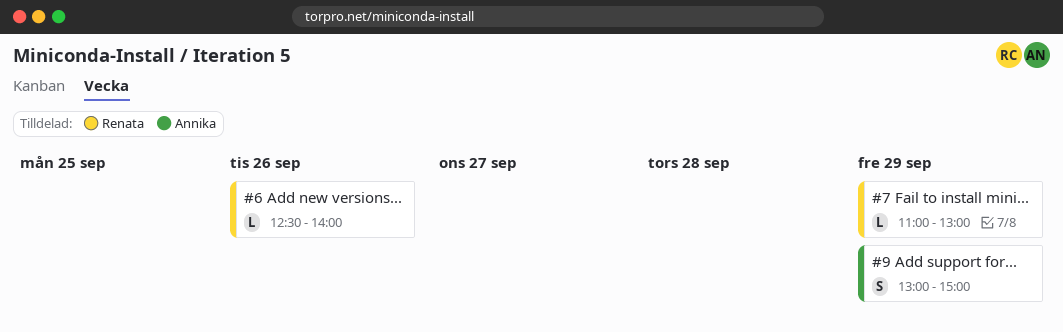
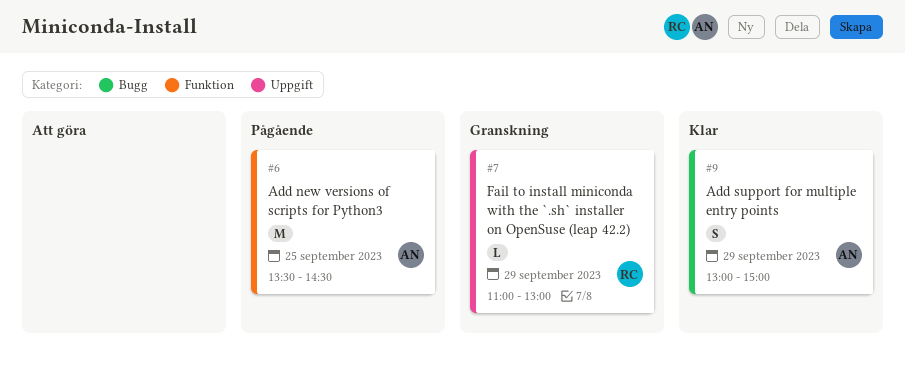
#6, owner: Renata -> Annika
#6, estimate: L -> M
#6, day: Sep 26 -> Sep 25
#6, begins: 12:30 -> 13:30
#6, ends: 14:00 -> 14:30

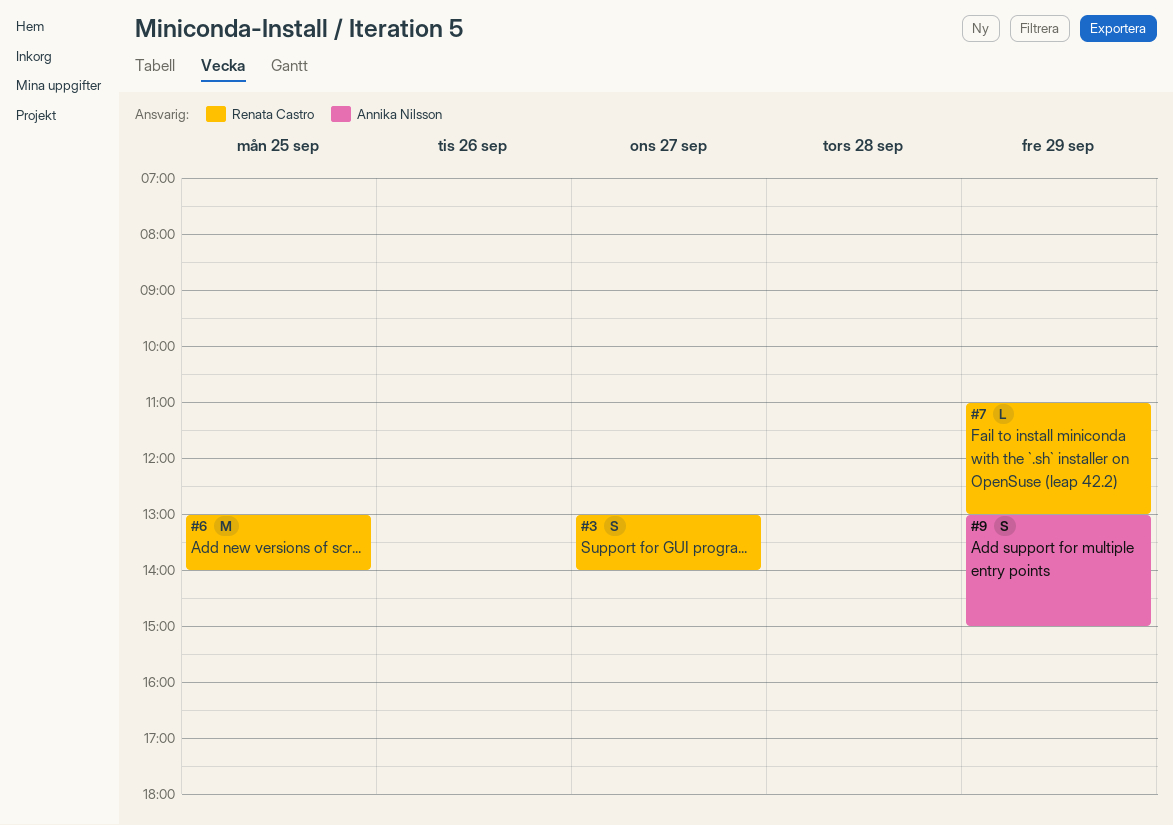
#3: none -> present
#6, owner: Annika Nilsson -> Renata Castro
#6, begins: 13:30 -> 13:00
#6, ends: 14:30 -> 14:00

